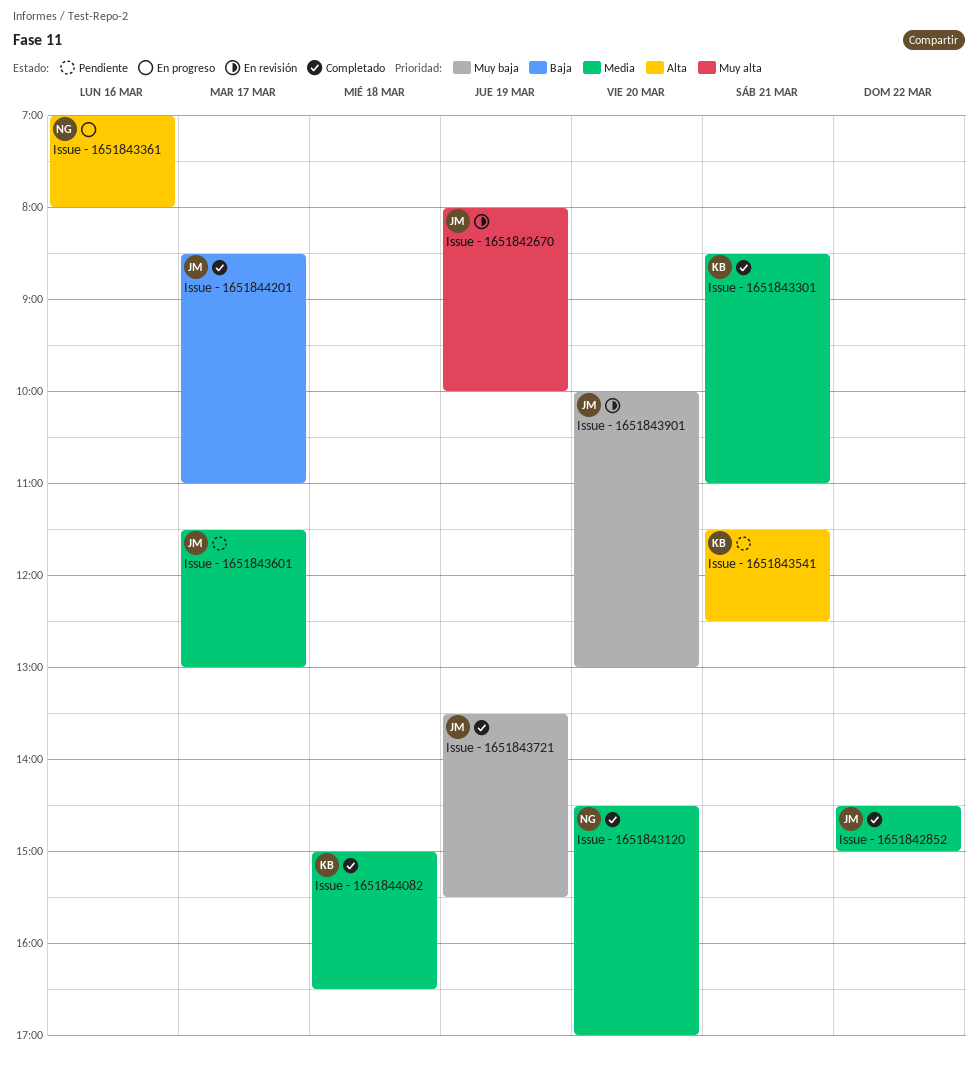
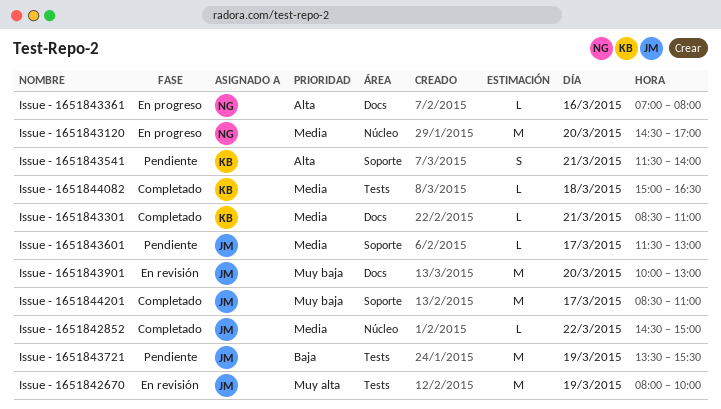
Issue - 1651843120, status: Completado -> En progreso
Issue - 1651843541, ends: 12:30 -> 14:00
Issue - 1651843721, status: Completado -> Pendiente
Issue - 1651843721, priority: Muy baja -> Baja
Issue - 1651844201, priority: Baja -> Muy baja

